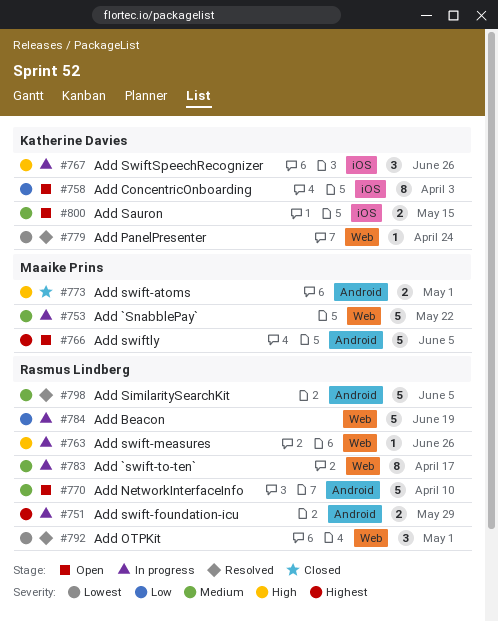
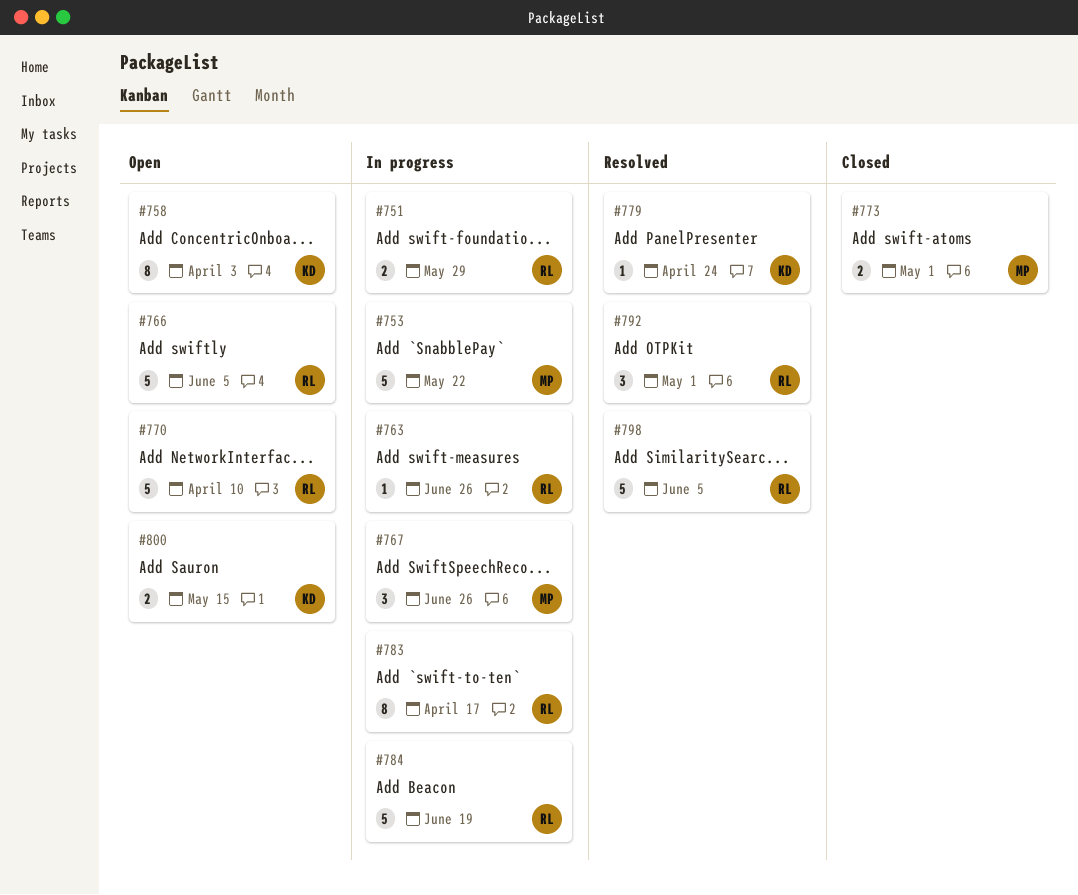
#766, owner: Maaike Prins -> Rasmus Lindberg
#767, owner: Katherine Davies -> Maaike Prins

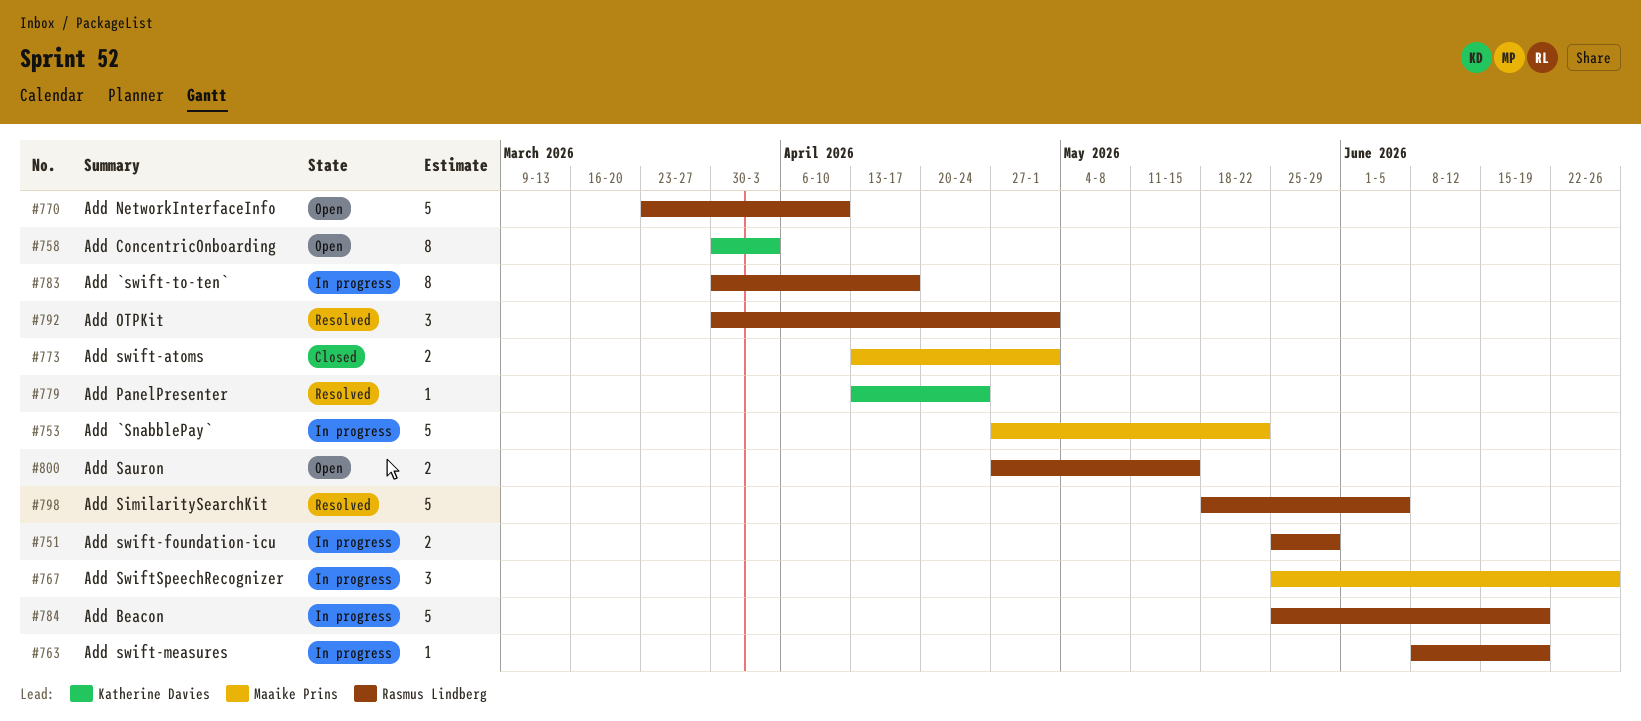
#763, due: Jun 26 -> Jun 19
#766: present -> none
#800, owner: Katherine Davies -> Rasmus Lindberg

